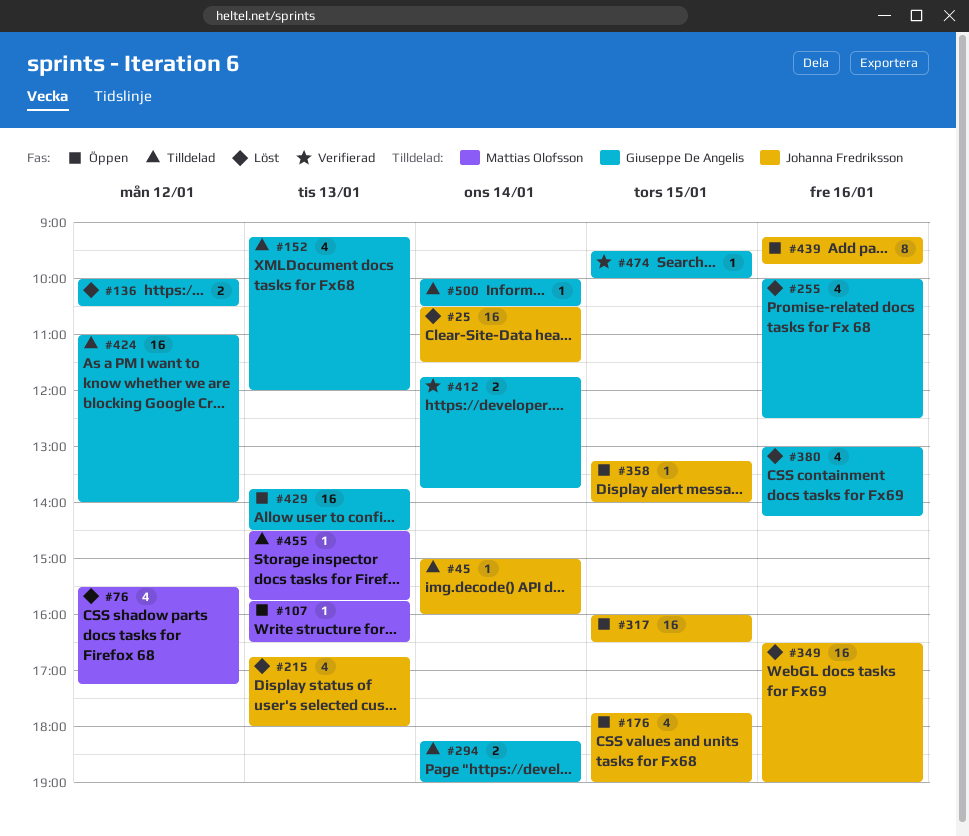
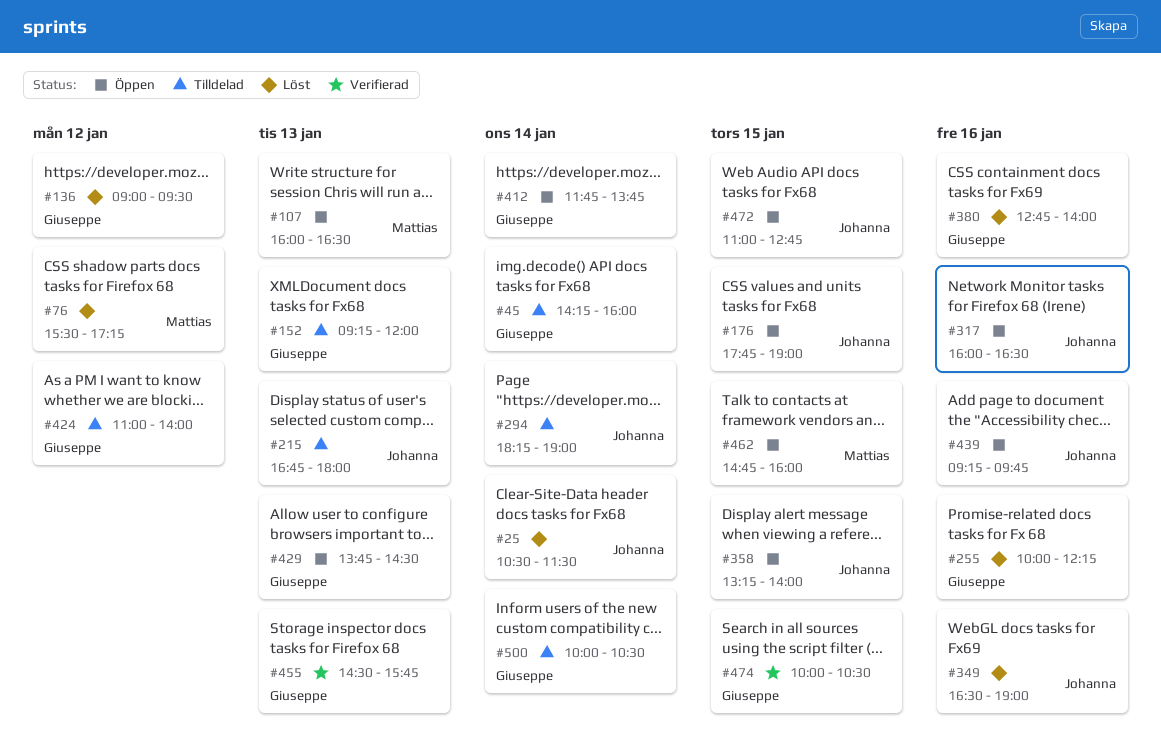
#45, owner: Johanna Fredriksson -> Giuseppe De Angelis
#45, begins: 15:00 -> 14:15
#107, begins: 15:45 -> 16:00
#136, begins: 10:00 -> 09:00
#136, ends: 10:30 -> 09:30
#215, status: Löst -> Tilldelad
#255, ends: 12:30 -> 12:15
#294, owner: Giuseppe De Angelis -> Johanna Fredriksson
#317, day: Jan 15 -> Jan 16
#380, begins: 13:00 -> 12:45
#380, ends: 14:15 -> 14:00
#412, status: Verifierad -> Öppen
#455, status: Tilldelad -> Verifierad
#455, owner: Mattias Olofsson -> Giuseppe De Angelis
#462: none -> present
#472: none -> present
#474, begins: 09:30 -> 10:00
#474, ends: 10:00 -> 10:30

